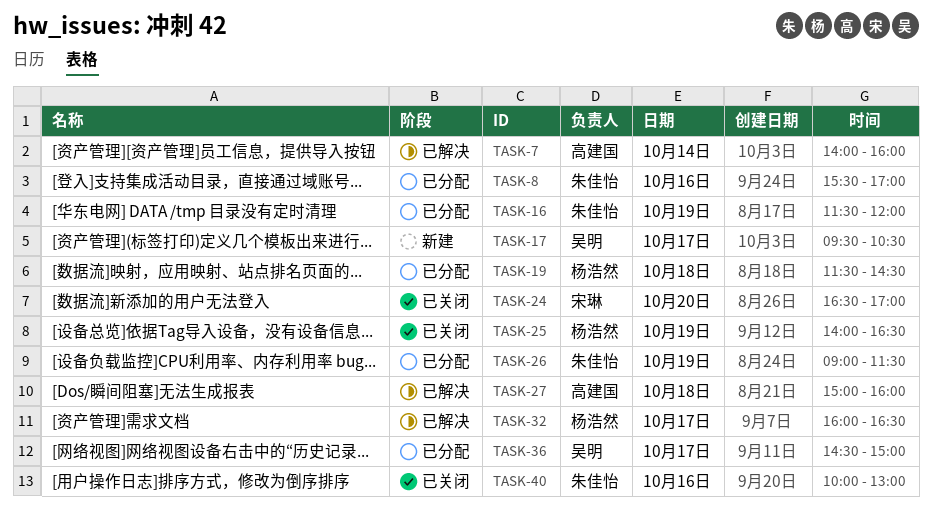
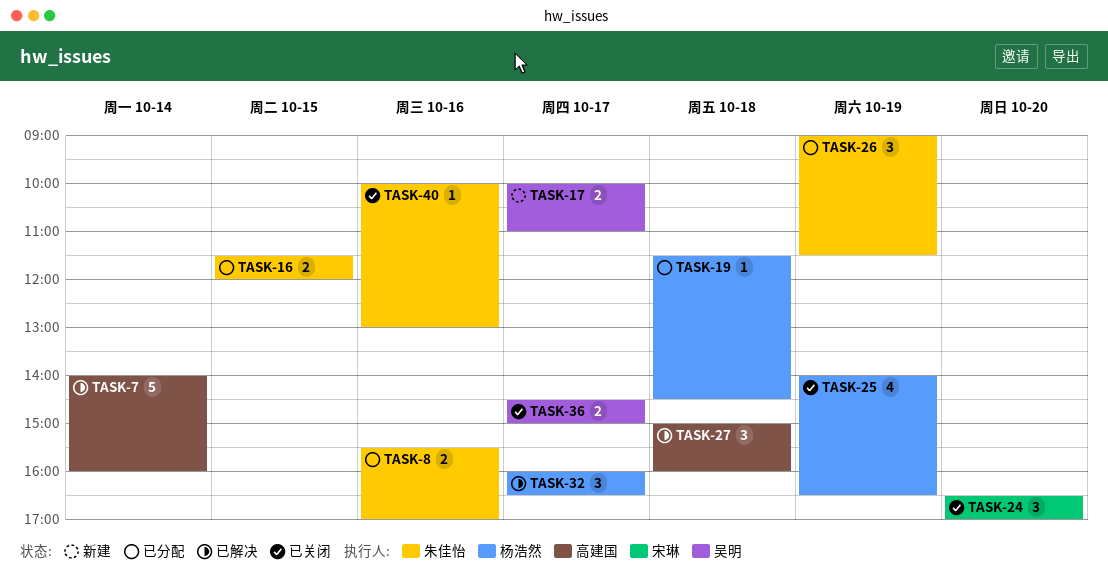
TASK-16, day: Oct 19 -> Oct 15
TASK-17, begins: 09:30 -> 10:00
TASK-17, ends: 10:30 -> 11:00
TASK-36, status: 已分配 -> 已关闭

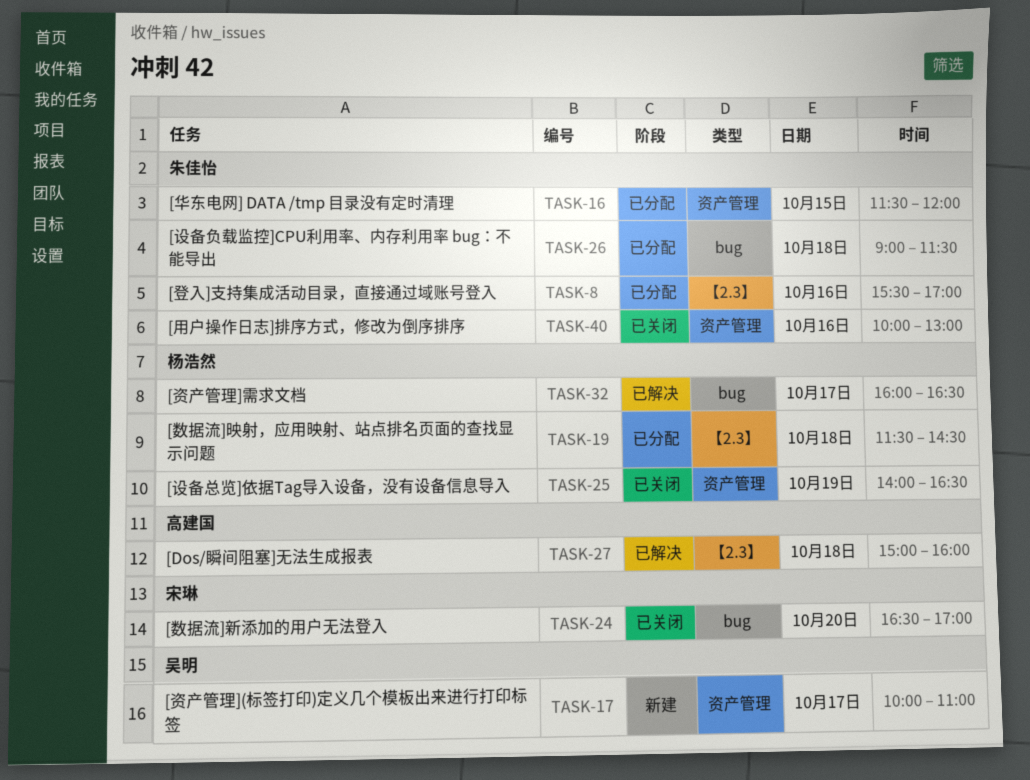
TASK-7: present -> none
TASK-26, day: Oct 19 -> Oct 18
TASK-36: present -> none

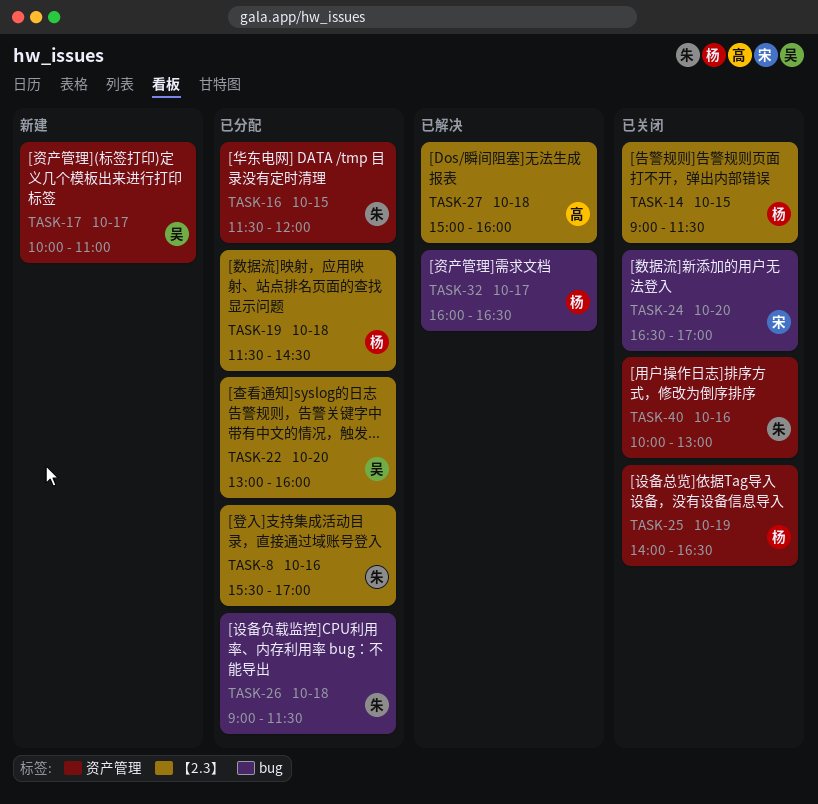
TASK-14: none -> present
TASK-22: none -> present

